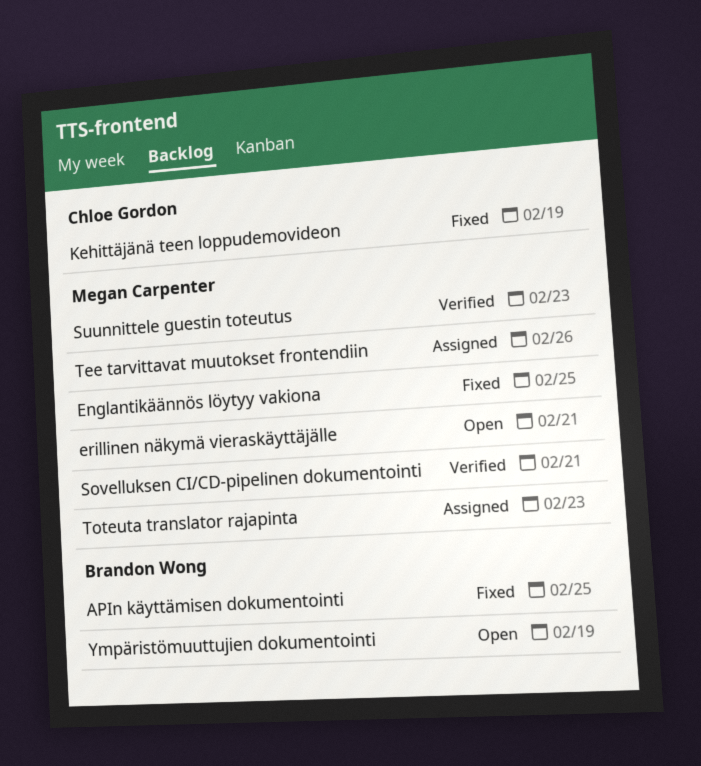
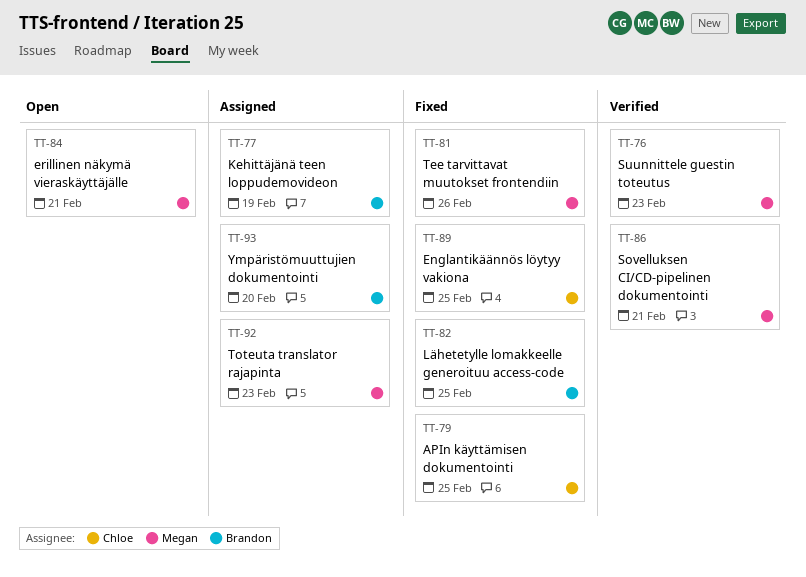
APIn käyttämisen dokumentointi, owner: Brandon Wong -> Chloe Gordon
Englantikäännös löytyy vakiona, owner: Megan Carpenter -> Chloe Gordon
Kehittäjänä teen loppudemovideon, status: Fixed -> Assigned
Kehittäjänä teen loppudemovideon, owner: Chloe Gordon -> Brandon Wong
Lähetetylle lomakkeelle generoituu access-code: none -> present
Tee tarvittavat muutokset frontendiin, status: Assigned -> Fixed
Ympäristömuuttujien dokumentointi, status: Open -> Assigned
Ympäristömuuttujien dokumentointi, due: Feb 19 -> Feb 20

